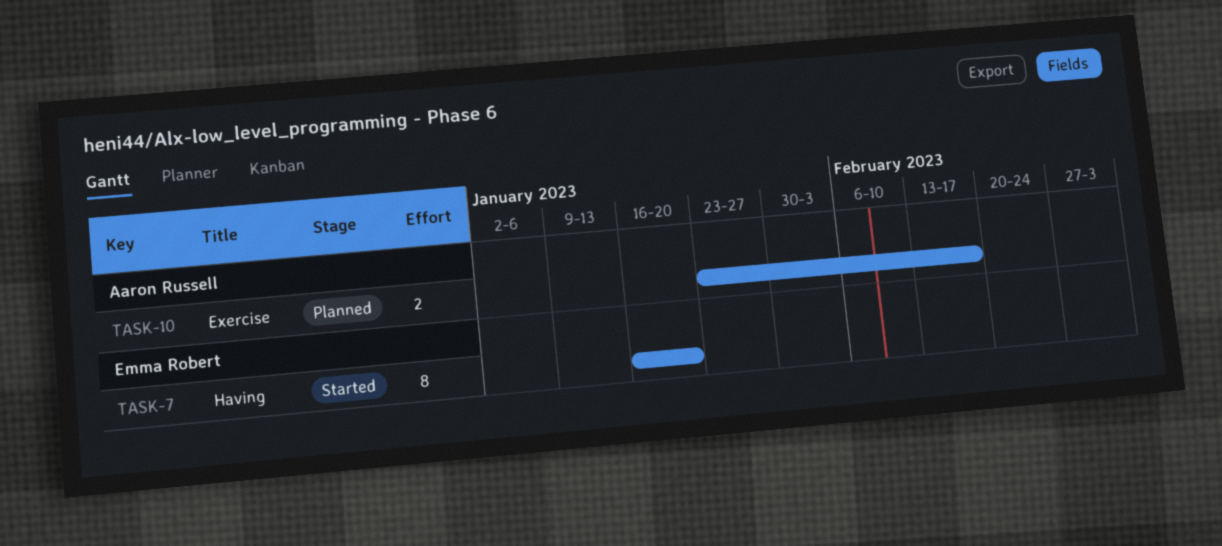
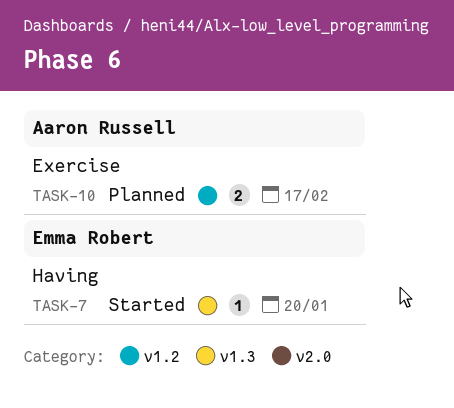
TASK-7, estimate: 8 -> 1

